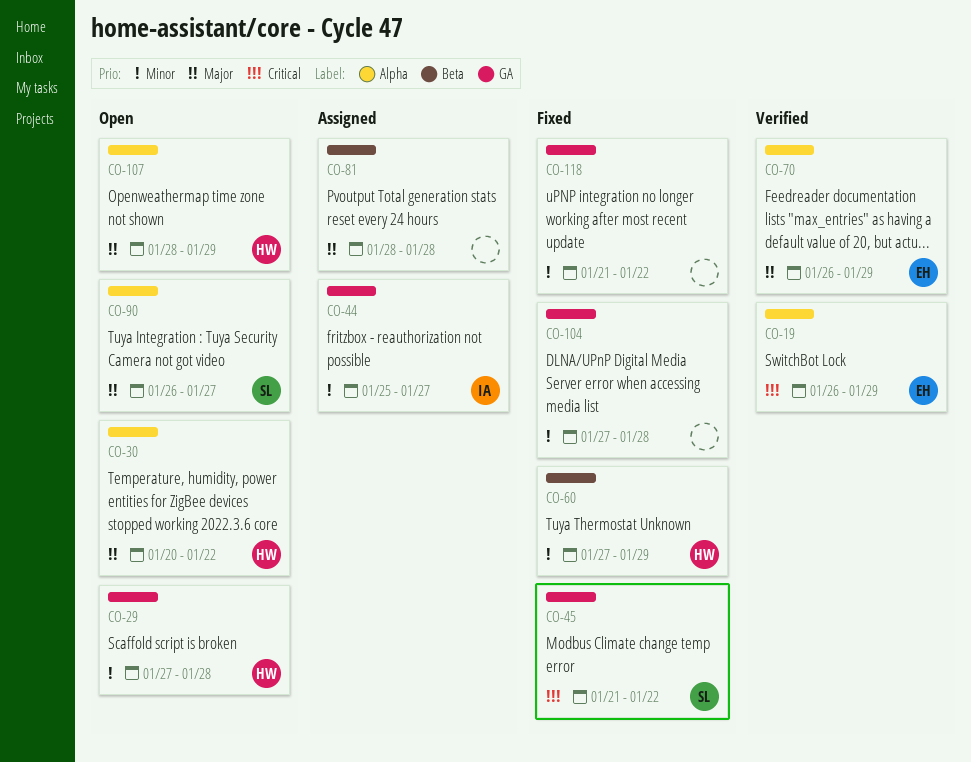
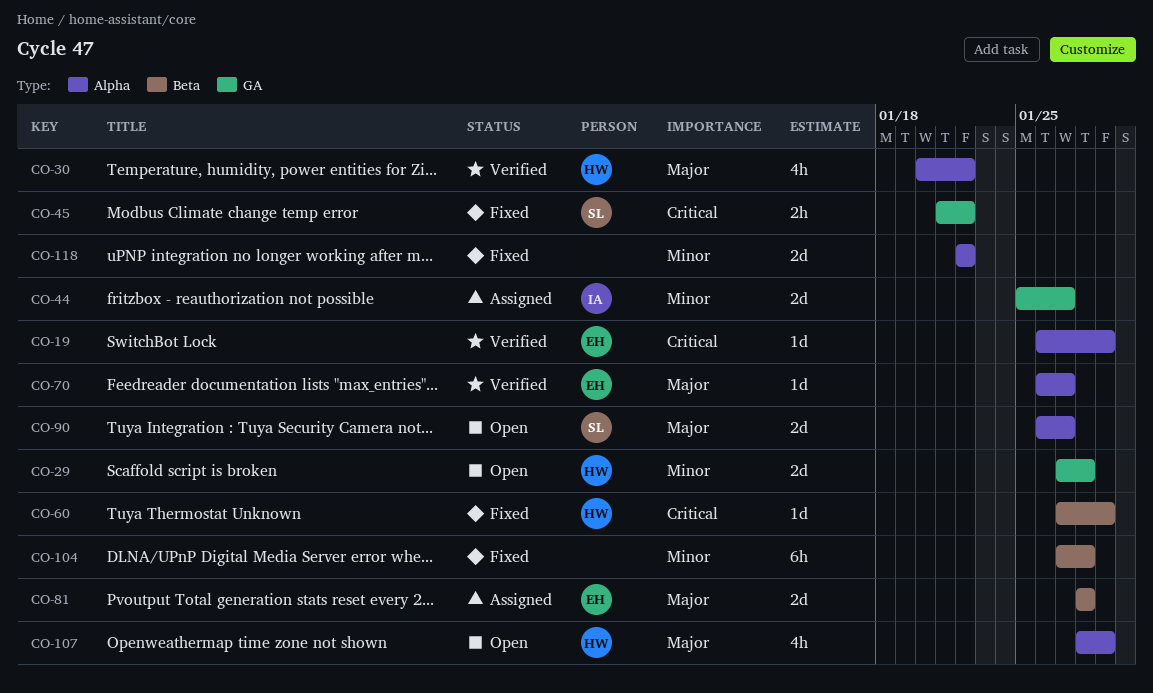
CO-30, status: Open -> Verified
CO-60, priority: Minor -> Critical
CO-70, due: Jan 29 -> Jan 27
CO-81, owner: none -> EH
CO-104, label: GA -> Beta
CO-118, label: GA -> Alpha
CO-118, start: Jan 21 -> Jan 22

